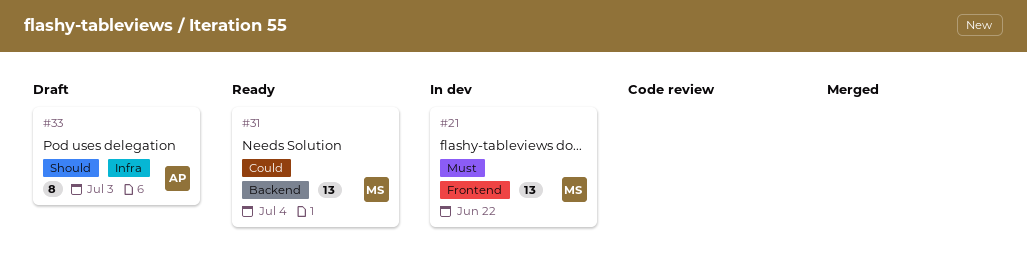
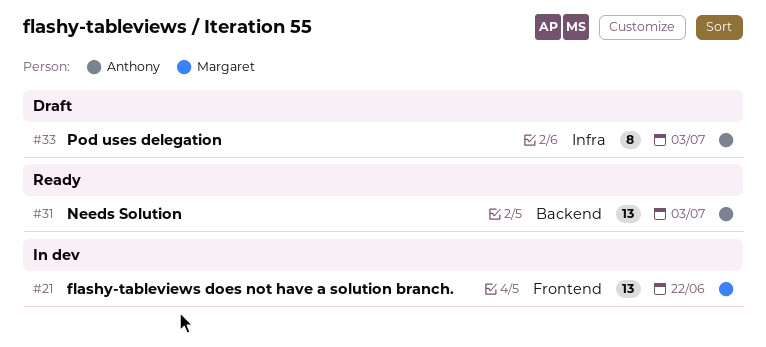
#31, owner: Margaret -> Anthony
#31, due: Jul 4 -> Jul 3

